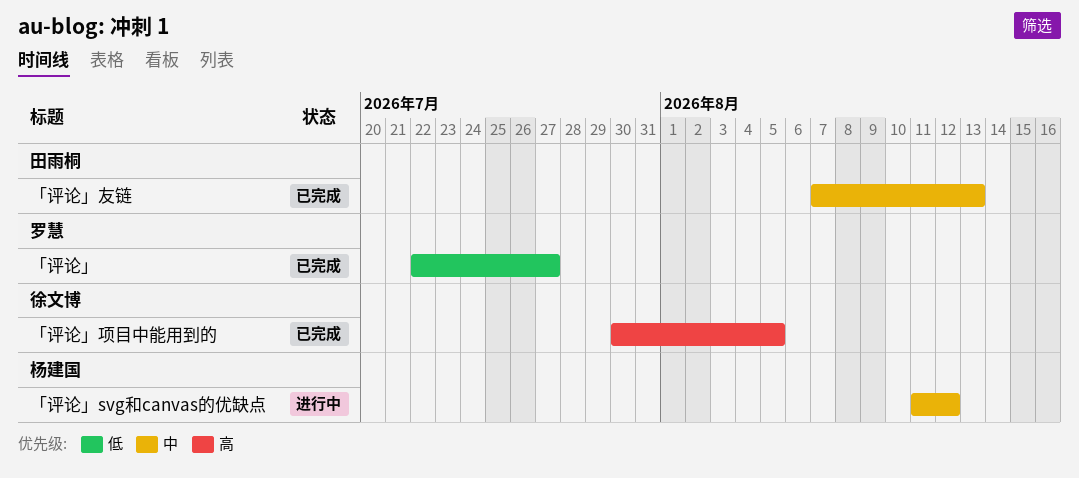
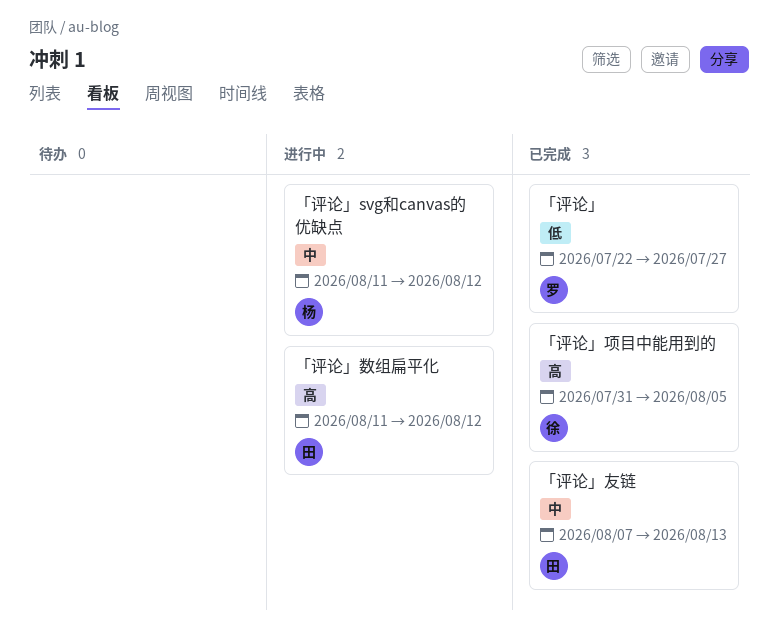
「评论」数组扁平化: none -> present
「评论」项目中能用到的, start: Jul 30 -> Jul 31

